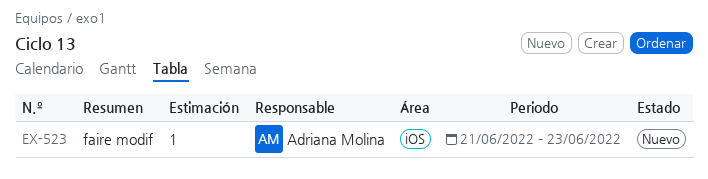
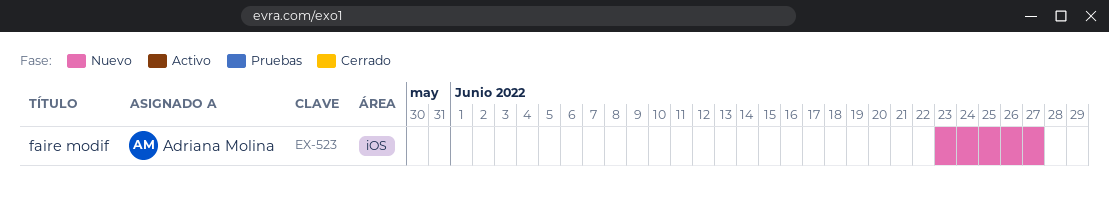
EX-523, start: Jun 21 -> Jun 23
EX-523, due: Jun 23 -> Jun 27

